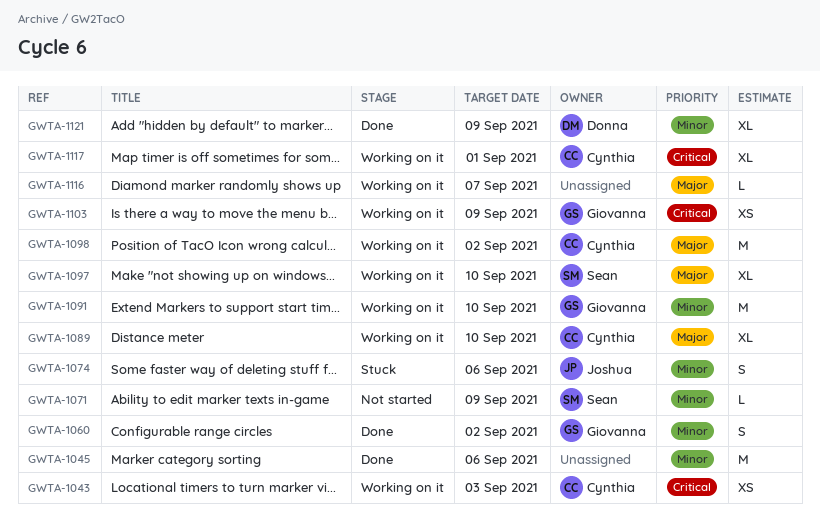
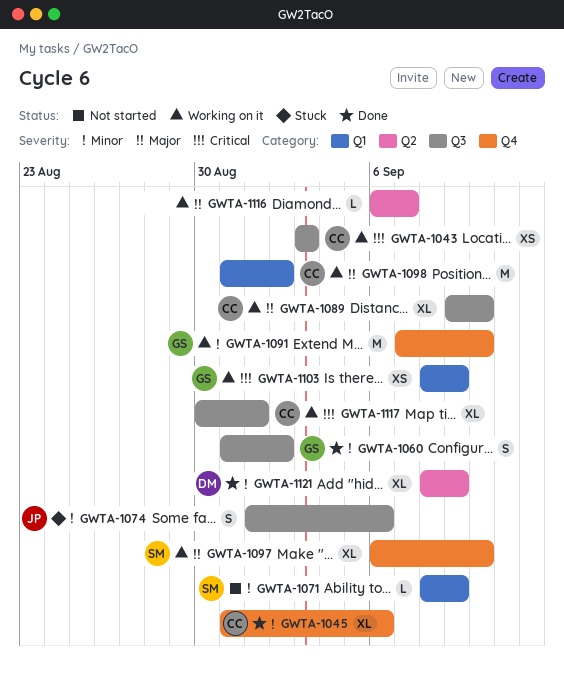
GWTA-1045, owner: none -> Cynthia
GWTA-1045, estimate: M -> XL

